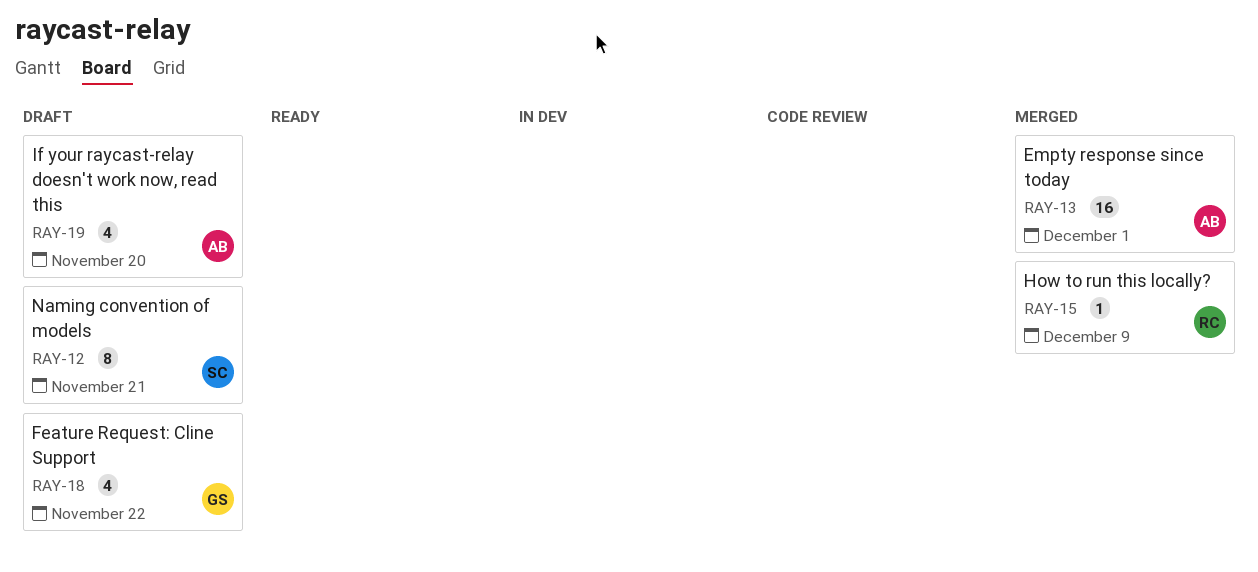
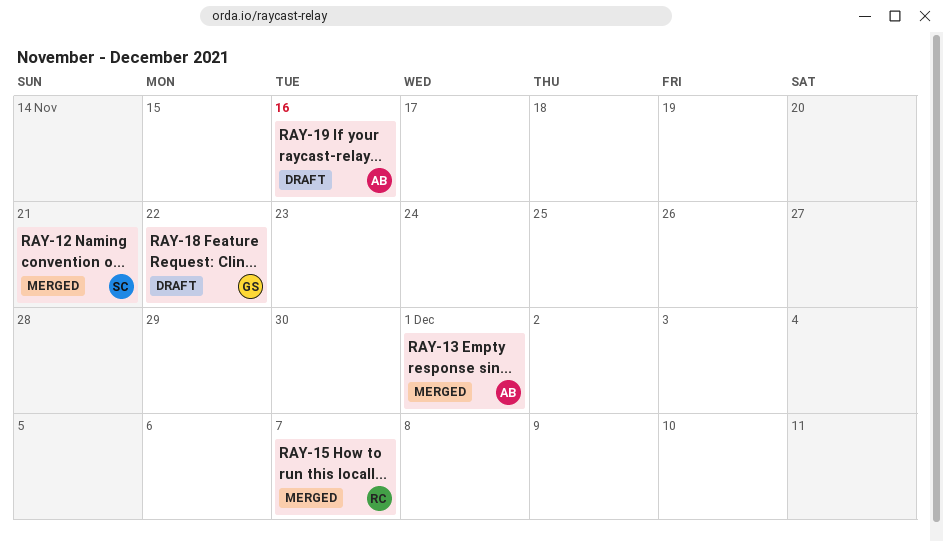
RAY-12, status: Draft -> Merged
RAY-15, due: Dec 9 -> Dec 7
RAY-19, due: Nov 20 -> Nov 16

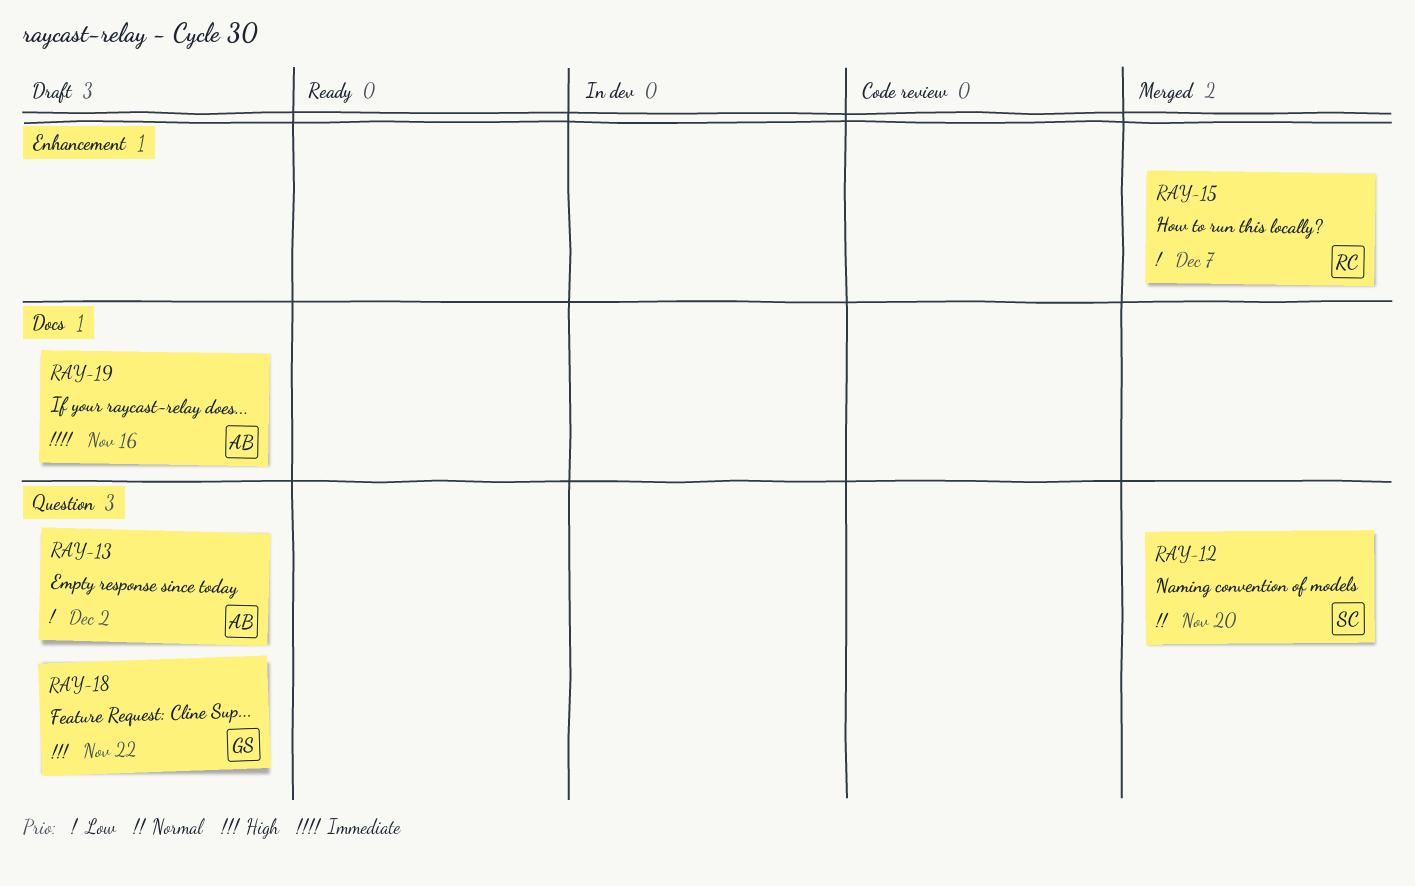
RAY-12, due: Nov 21 -> Nov 20
RAY-13, status: Merged -> Draft
RAY-13, due: Dec 1 -> Dec 2

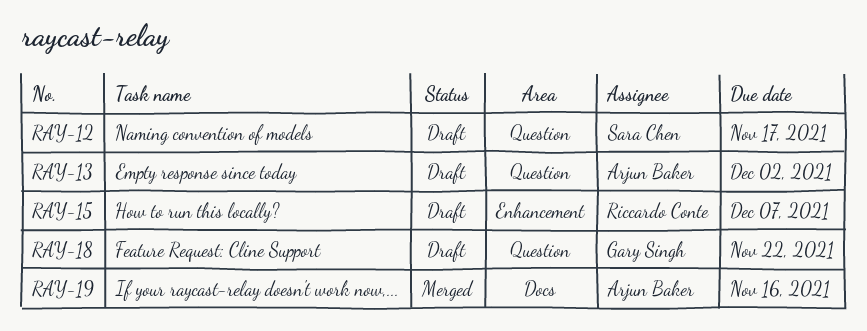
RAY-12, status: Merged -> Draft
RAY-12, due: Nov 20 -> Nov 17
RAY-15, status: Merged -> Draft
RAY-19, status: Draft -> Merged

